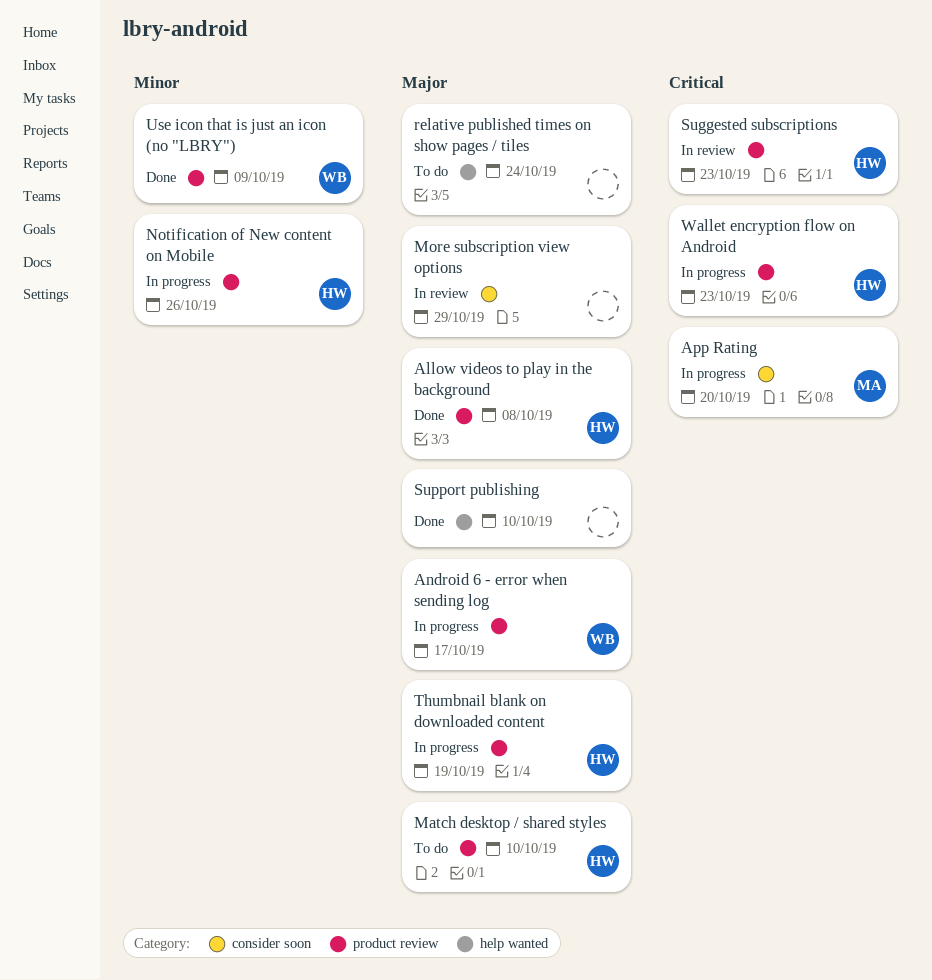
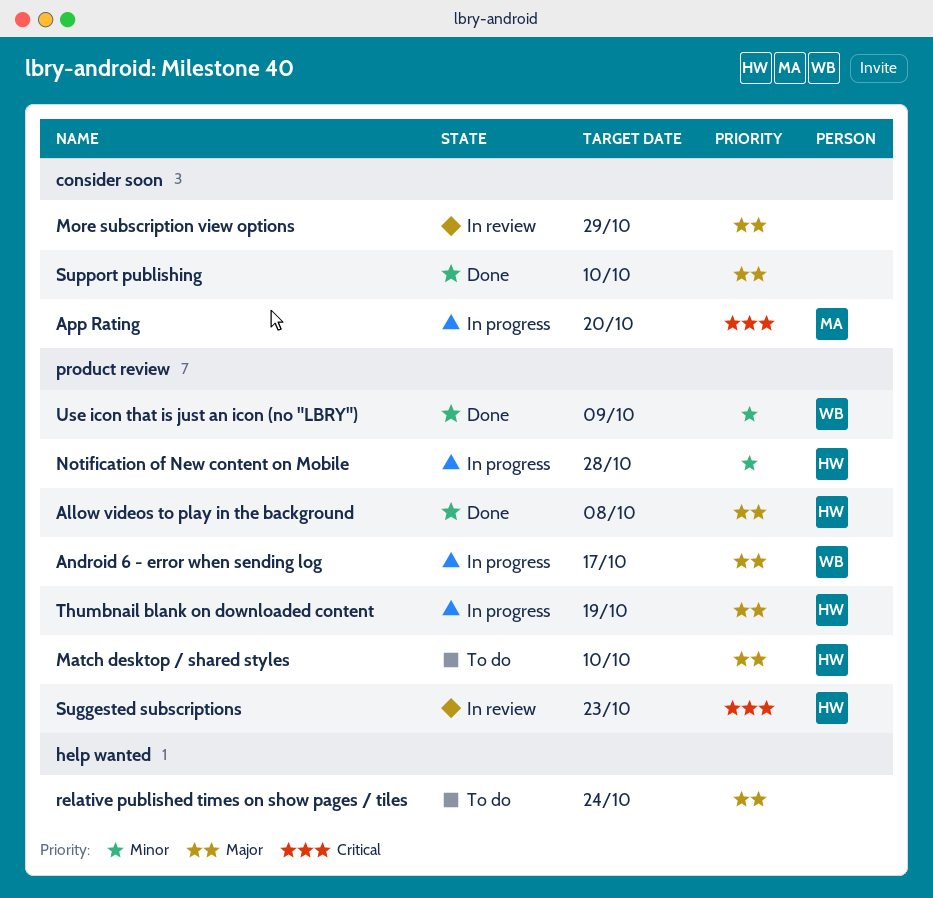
Notification of New content on Mobile, due: Oct 26 -> Oct 28
Support publishing, label: help wanted -> consider soon
Wallet encryption flow on Android: present -> none

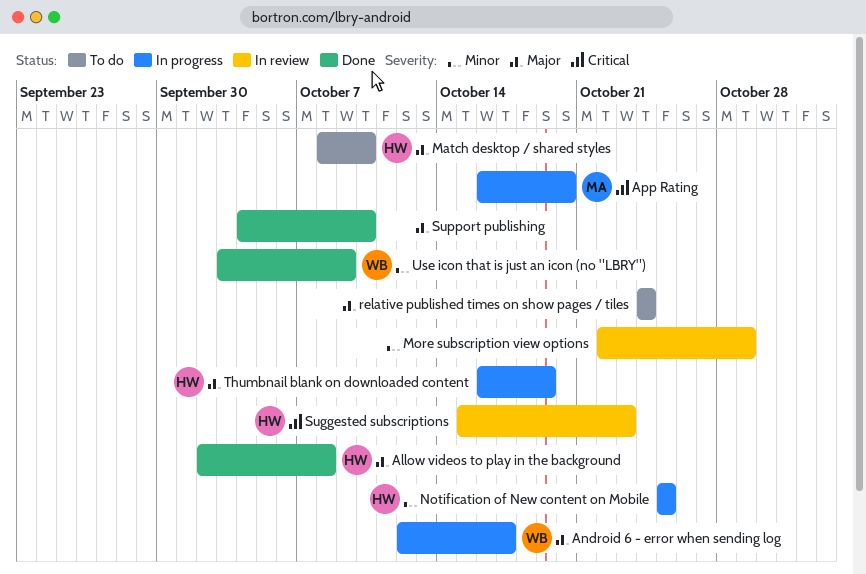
More subscription view options, priority: Major -> Minor
Notification of New content on Mobile, due: Oct 28 -> Oct 25

